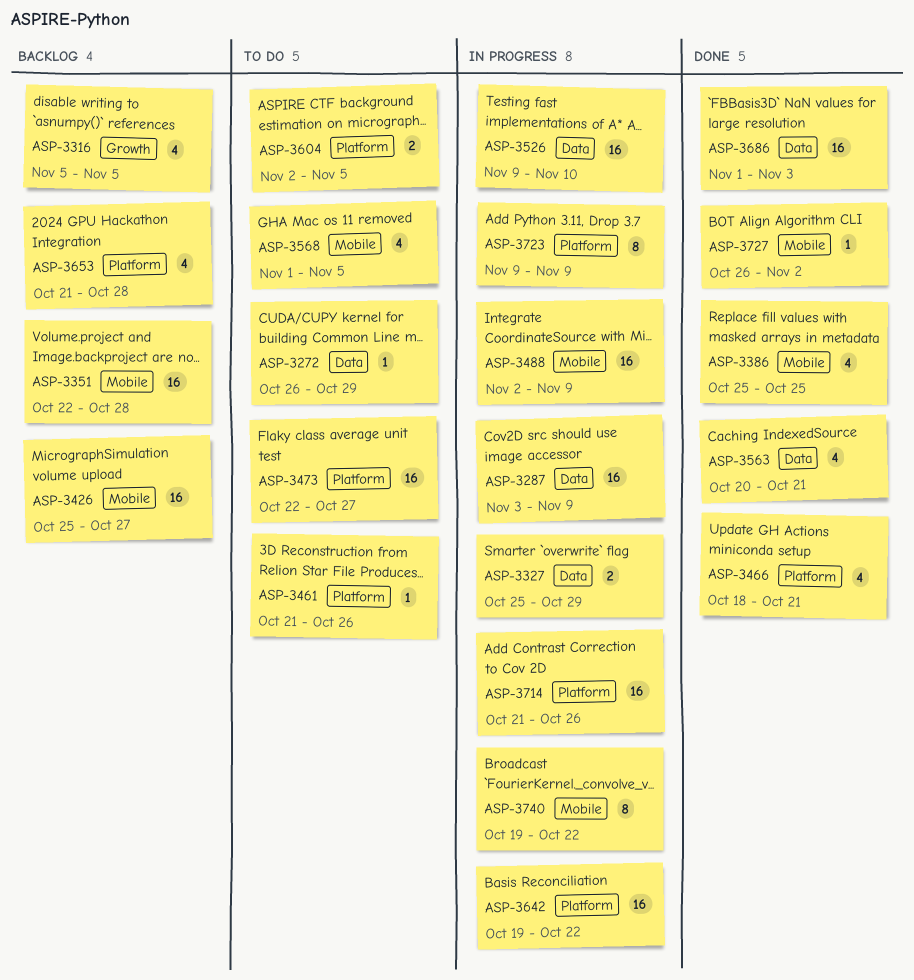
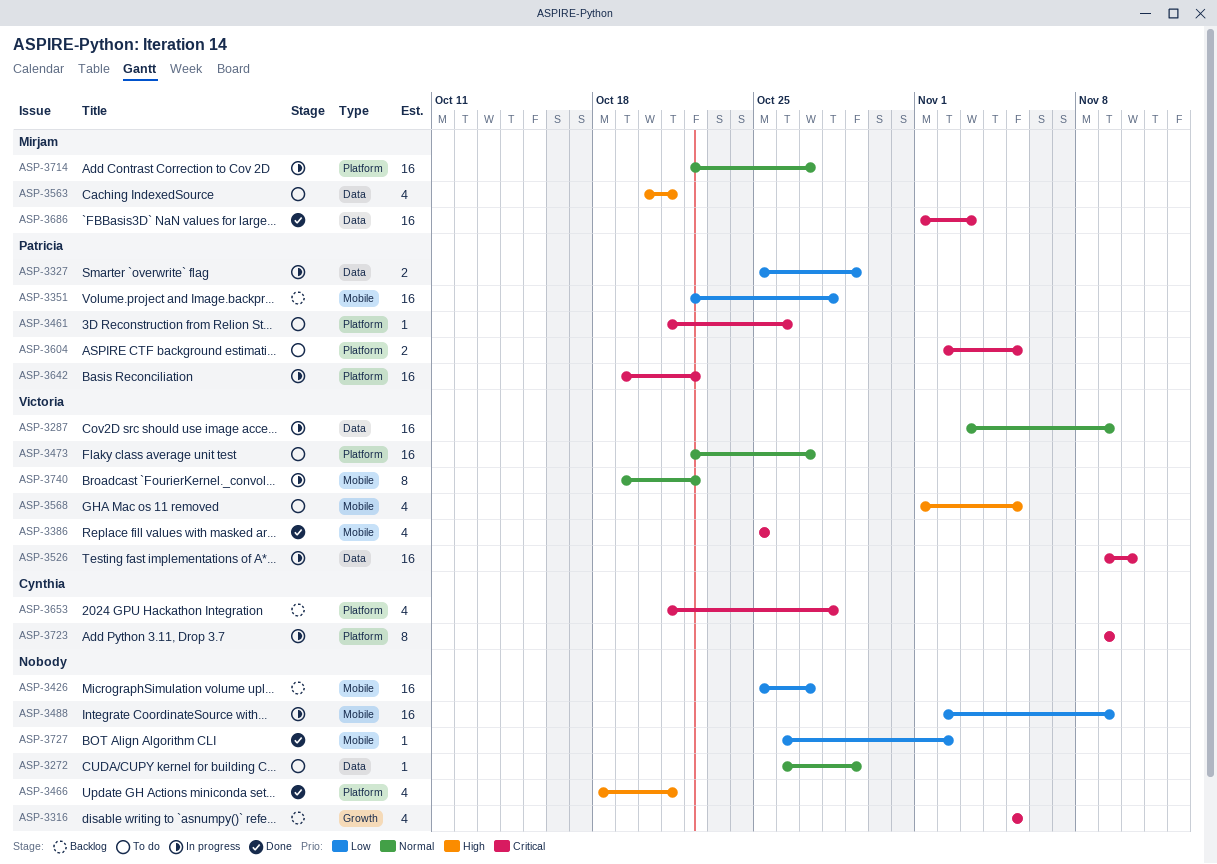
ASP-3563, status: Done -> To do
ASP-3714, start: Oct 21 -> Oct 22
ASP-3714, due: Oct 26 -> Oct 27

